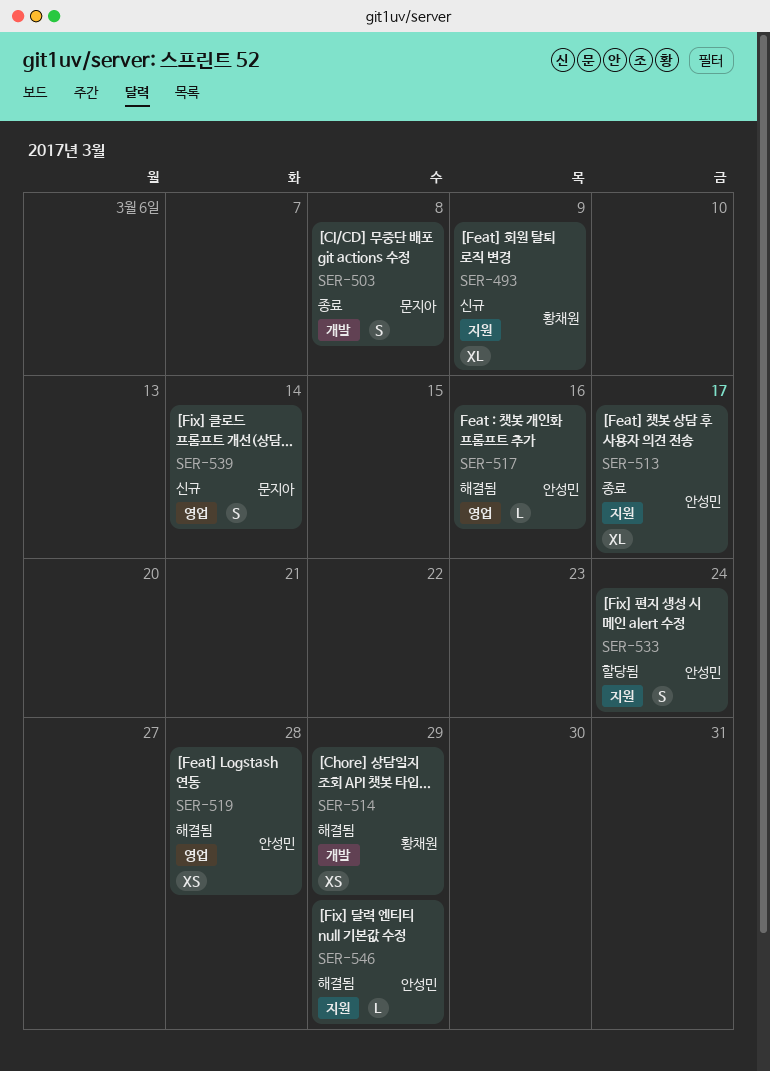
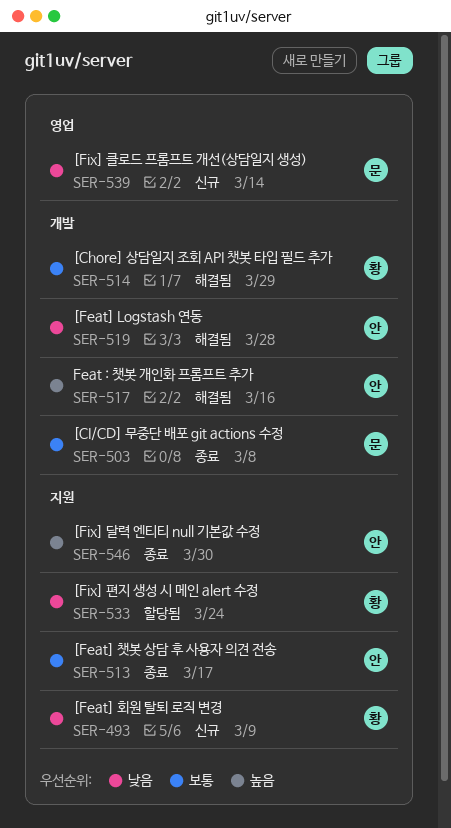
SER-517, label: 영업 -> 개발
SER-519, label: 영업 -> 개발
SER-533, owner: 안성민 -> 황채원
SER-546, status: 해결됨 -> 종료
SER-546, due: Mar 29 -> Mar 30

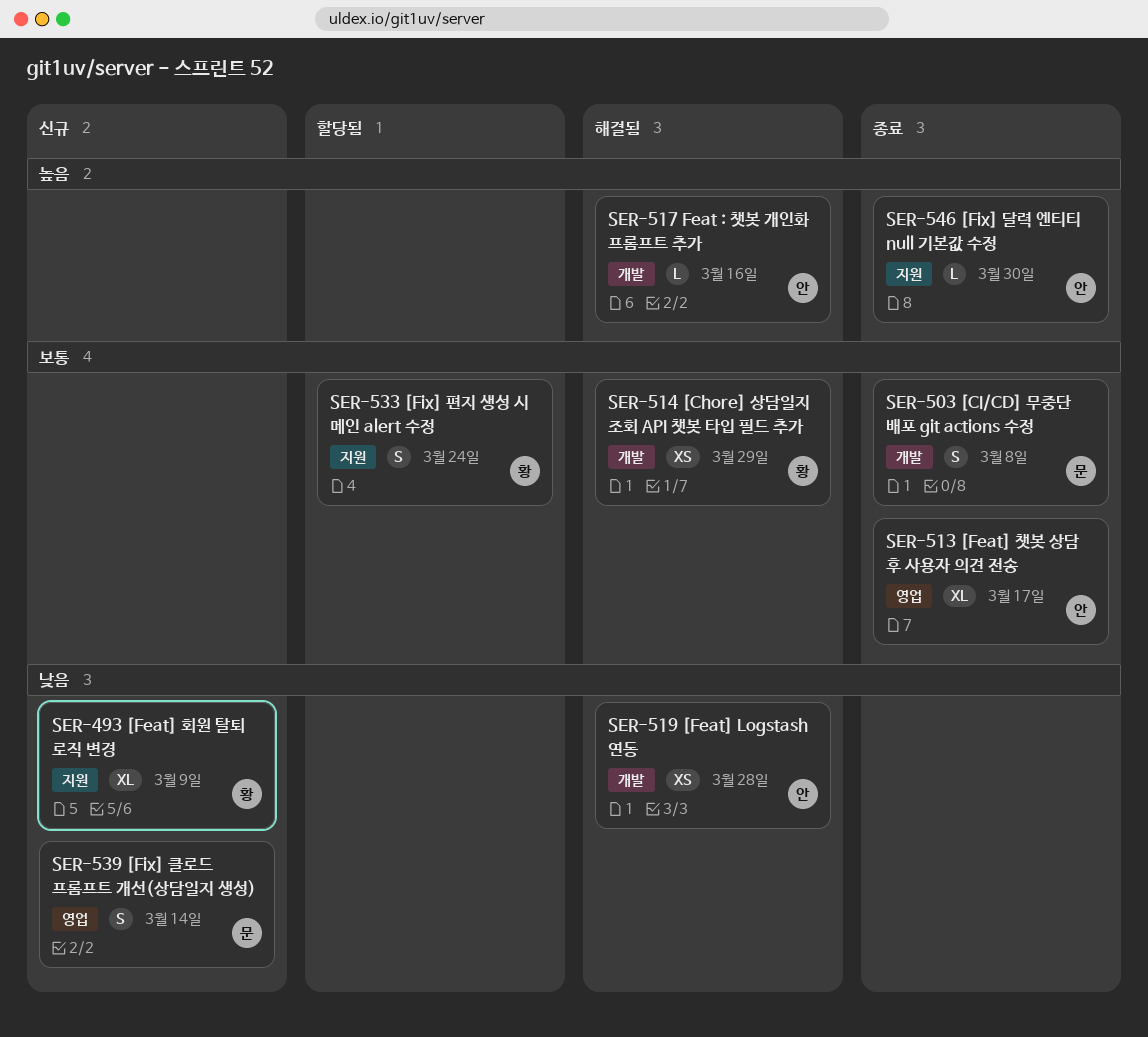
SER-513, label: 지원 -> 영업
SER-533, priority: 낮음 -> 보통

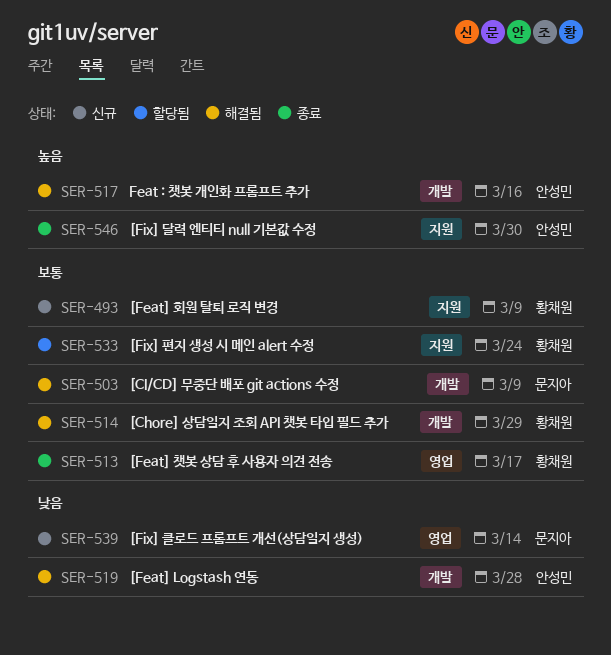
SER-493, priority: 낮음 -> 보통
SER-503, status: 종료 -> 해결됨
SER-503, due: Mar 8 -> Mar 9
SER-513, owner: 안성민 -> 황채원

